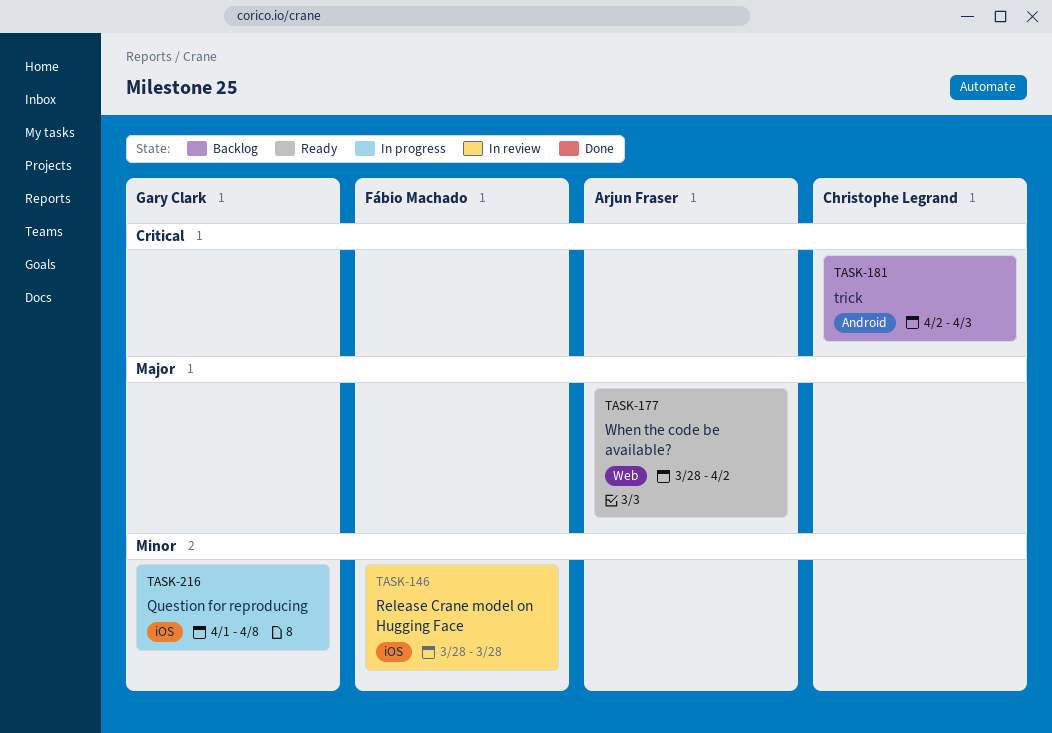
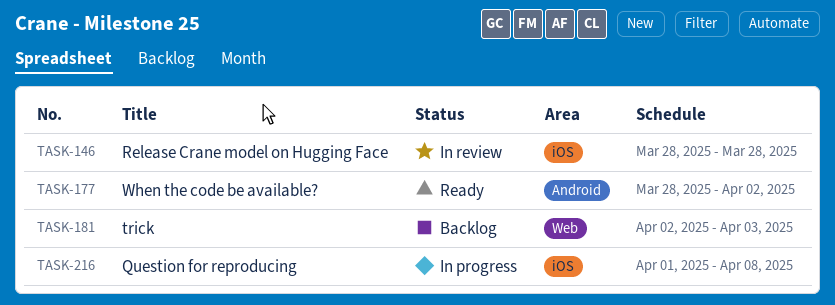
TASK-177, label: Web -> Android
TASK-181, label: Android -> Web

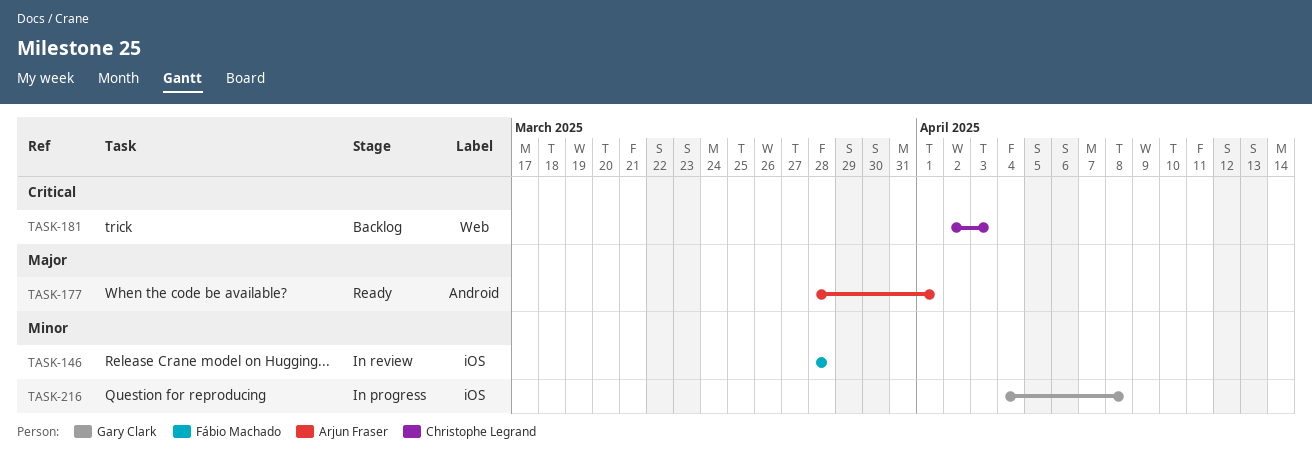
TASK-177, due: Apr 2 -> Apr 1
TASK-216, start: Apr 1 -> Apr 4

